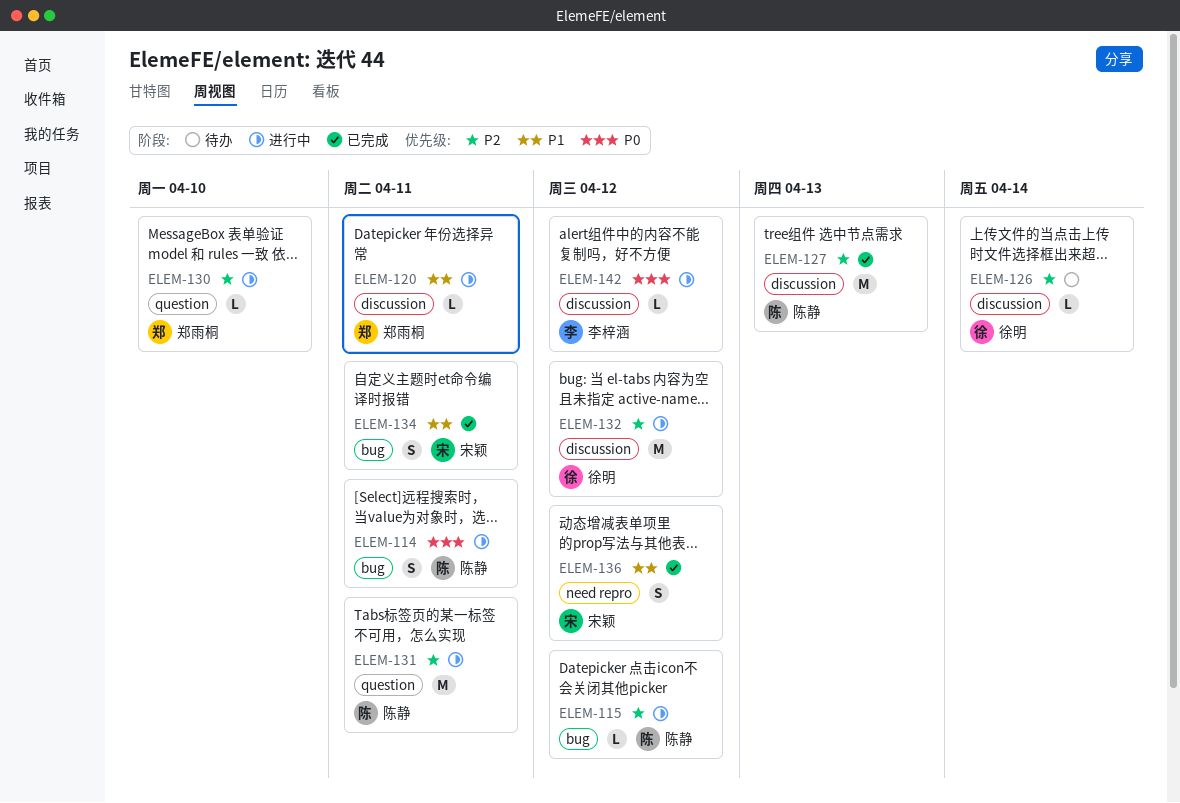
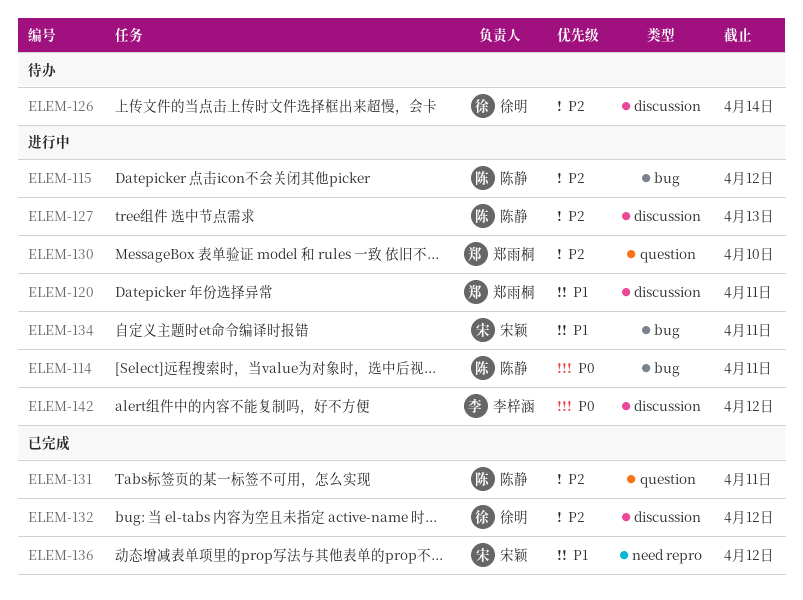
ELEM-127, status: 已完成 -> 进行中
ELEM-131, status: 进行中 -> 已完成
ELEM-132, status: 进行中 -> 已完成
ELEM-134, status: 已完成 -> 进行中

